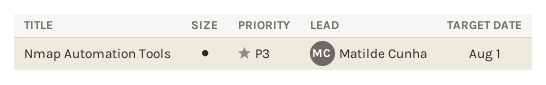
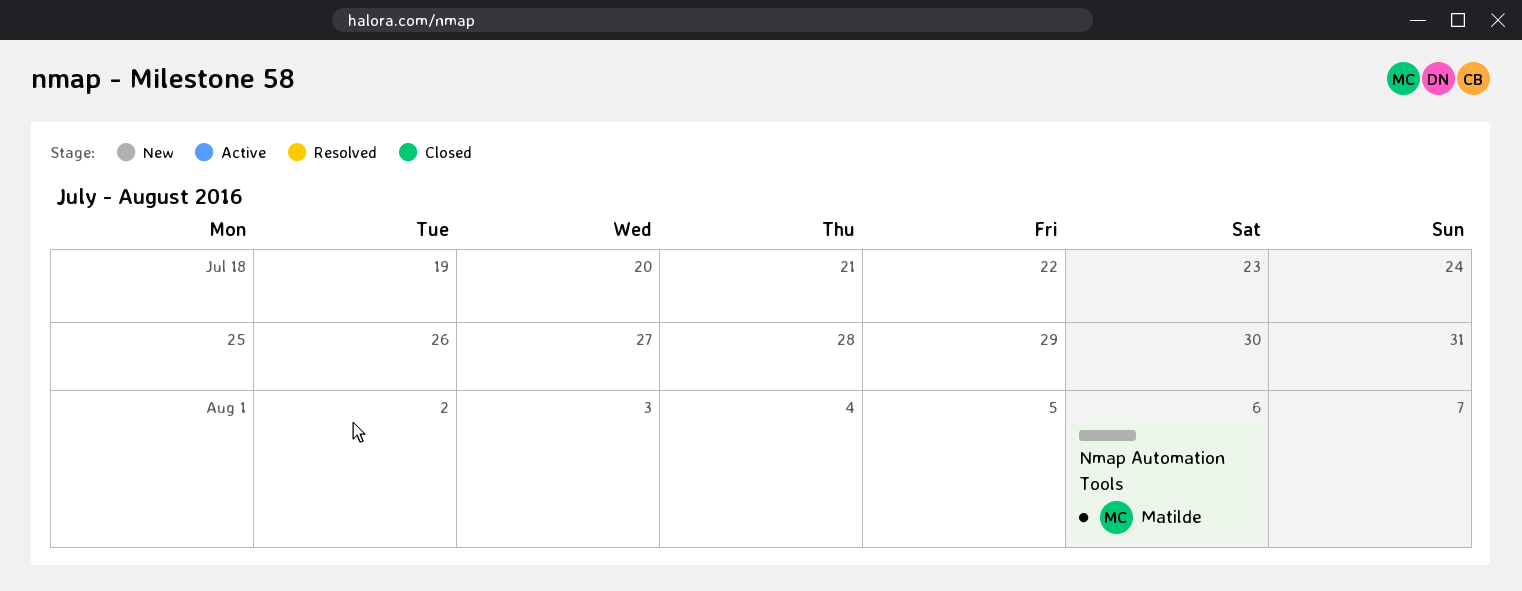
Nmap Automation Tools, due: Aug 1 -> Aug 6

